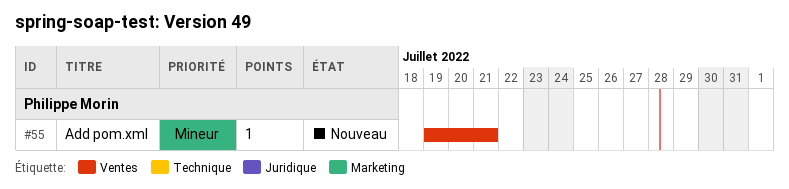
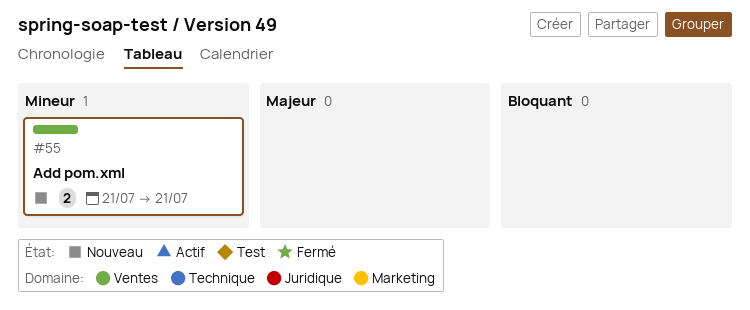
#55, estimate: 1 -> 2
#55, start: Jul 19 -> Jul 21

